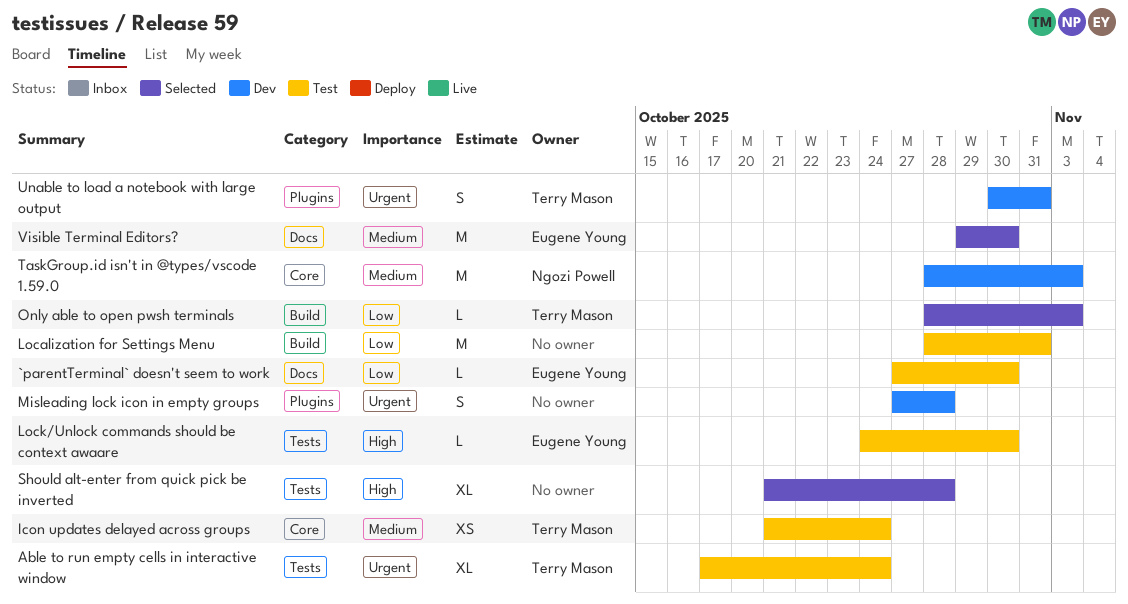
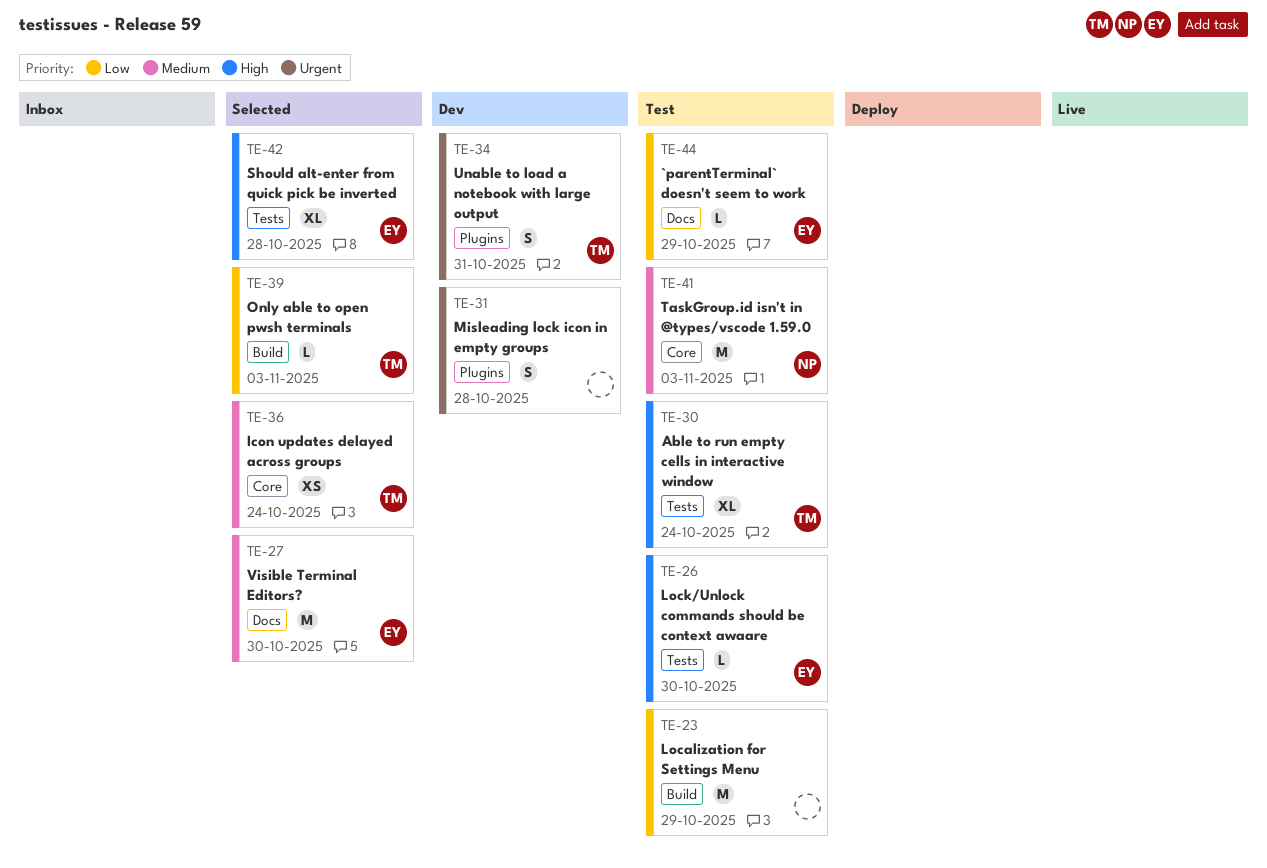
`parentTerminal` doesn't seem to work, due: Oct 30 -> Oct 29
Able to run empty cells in interactive window, priority: Urgent -> High
Icon updates delayed across groups, status: Test -> Selected
Localization for Settings Menu, due: Oct 31 -> Oct 29
Should alt-enter from quick pick be inverted, owner: none -> Eugene Young
TaskGroup.id isn't in @types/vscode 1.59.0, status: Dev -> Test

